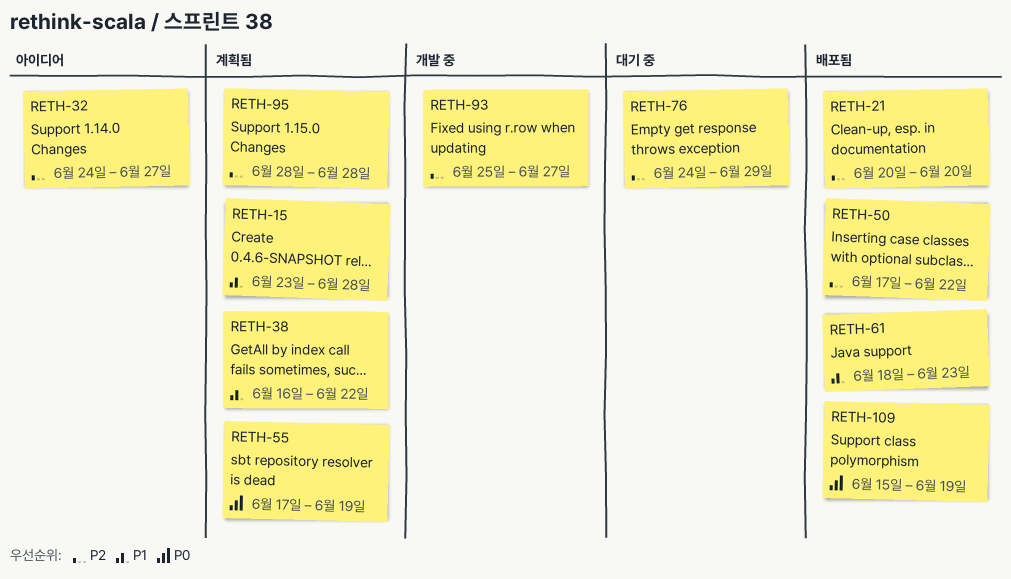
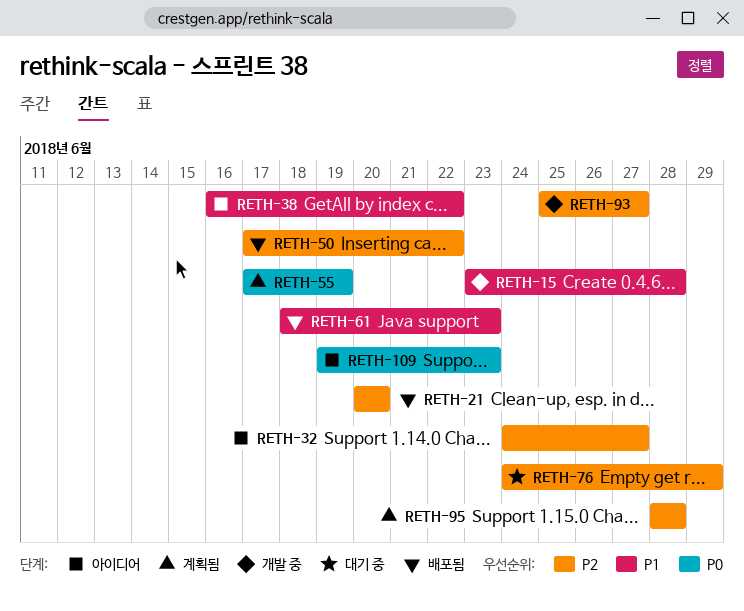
RETH-15, status: 계획됨 -> 개발 중
RETH-38, status: 계획됨 -> 아이디어
RETH-109, status: 배포됨 -> 아이디어
RETH-109, start: Jun 15 -> Jun 19
RETH-109, due: Jun 19 -> Jun 23

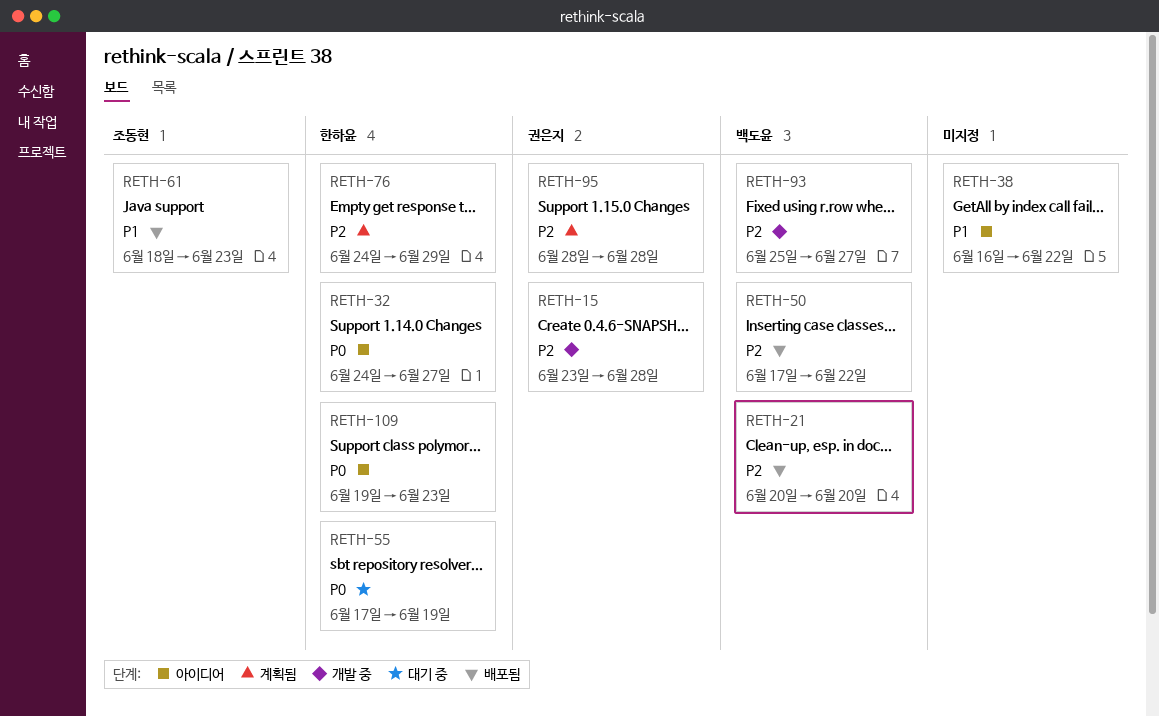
RETH-15, priority: P1 -> P2
RETH-32, priority: P2 -> P0
RETH-55, status: 계획됨 -> 대기 중
RETH-76, status: 대기 중 -> 계획됨

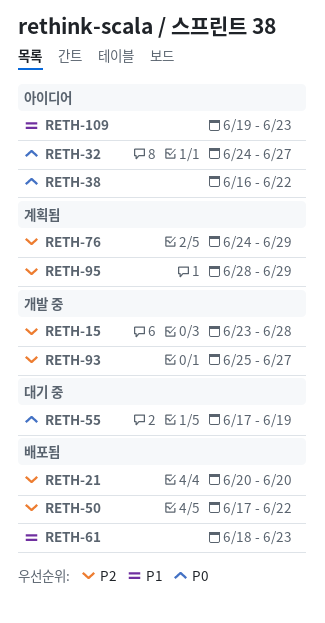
RETH-38, priority: P1 -> P0
RETH-95, due: Jun 28 -> Jun 29
RETH-109, priority: P0 -> P1

